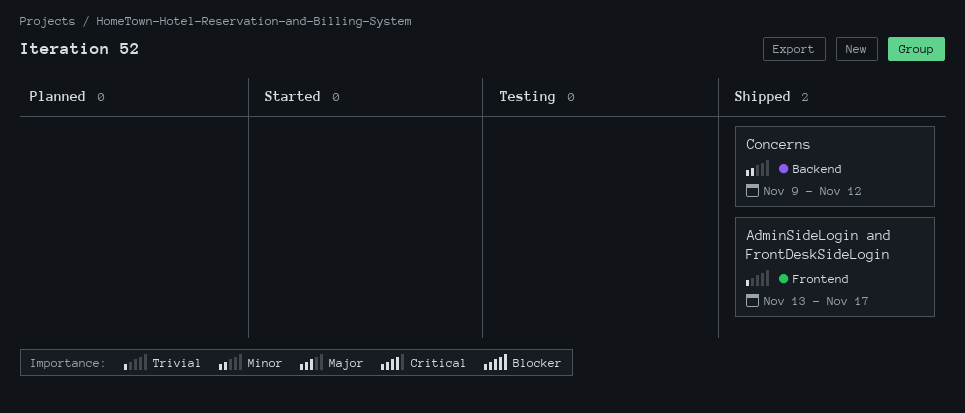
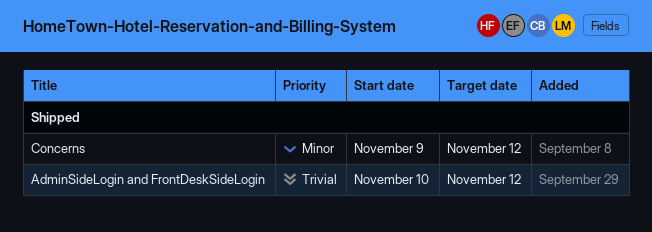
AdminSideLogin and FrontDeskSideLogin, start: Nov 13 -> Nov 10
AdminSideLogin and FrontDeskSideLogin, due: Nov 17 -> Nov 12

